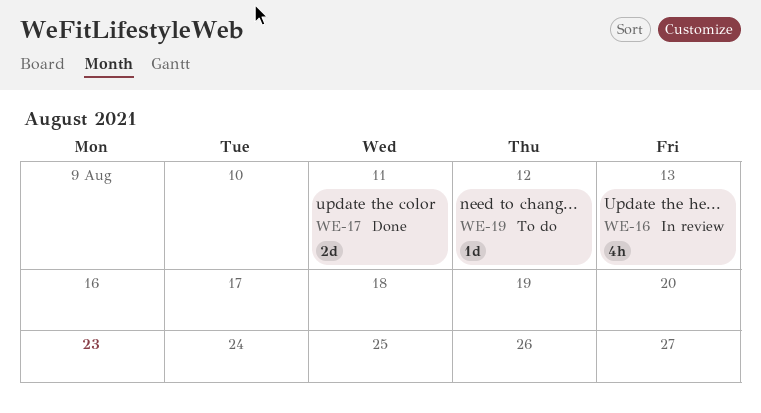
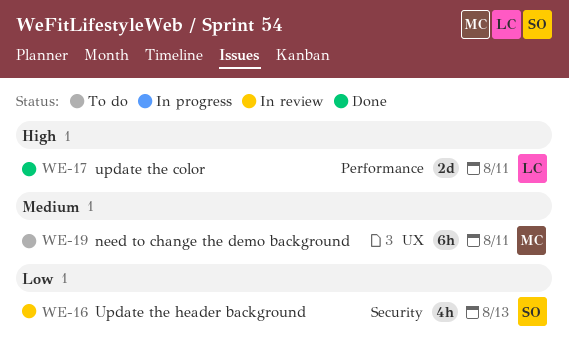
WE-19, estimate: 1d -> 6h
WE-19, due: Aug 12 -> Aug 11

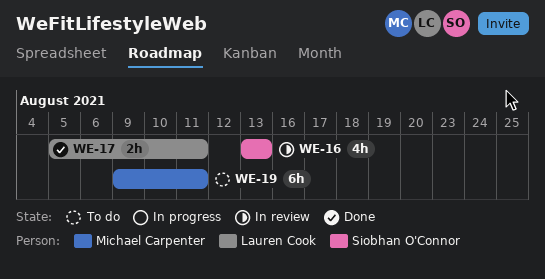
WE-17, estimate: 2d -> 2h

